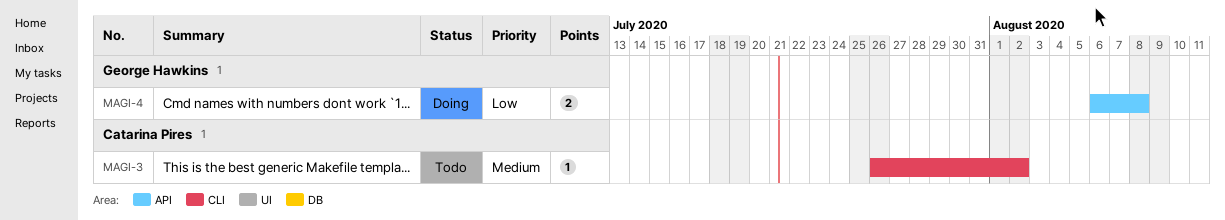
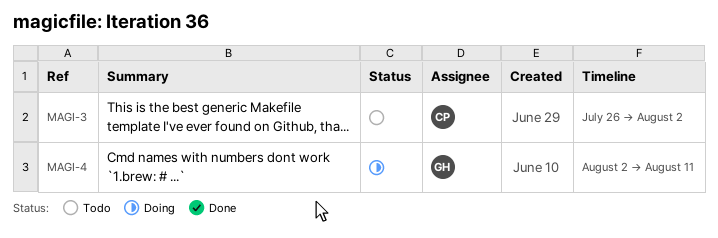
MAGI-4, start: Aug 6 -> Aug 2
MAGI-4, due: Aug 8 -> Aug 11

